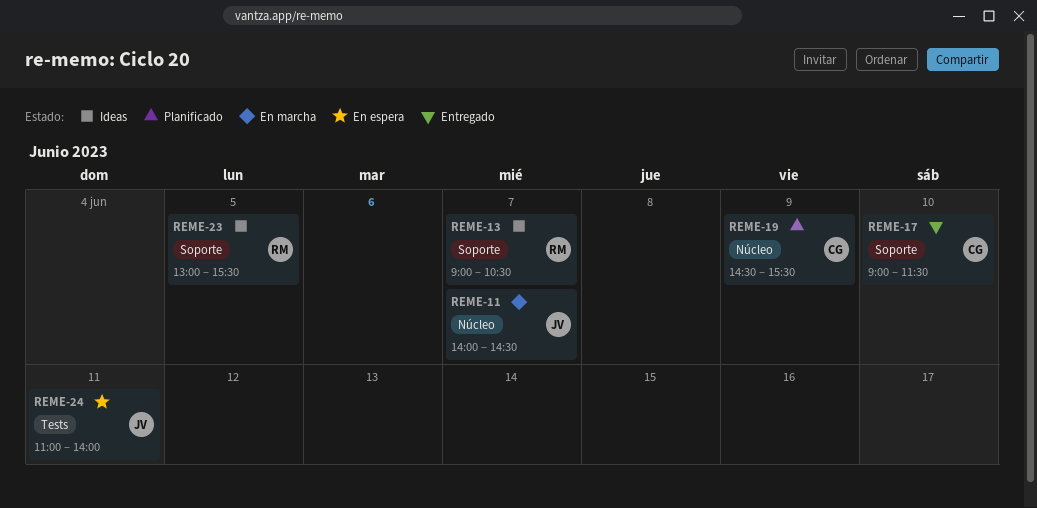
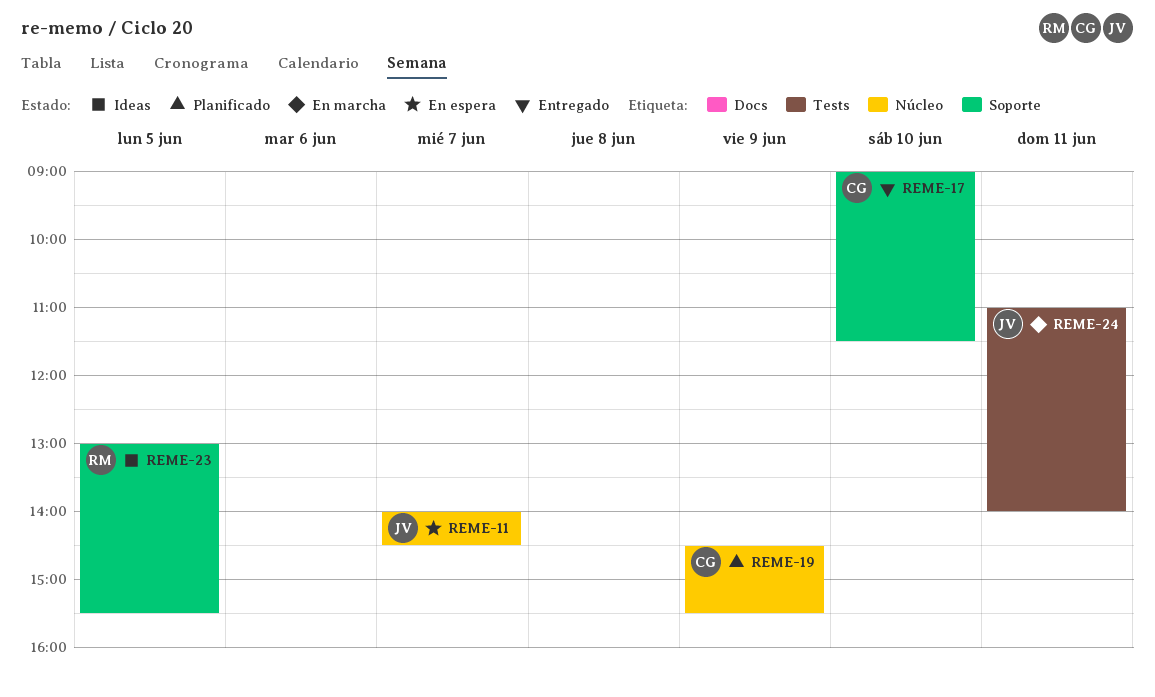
REME-11, status: En marcha -> En espera
REME-13: present -> none
REME-24, status: En espera -> En marcha

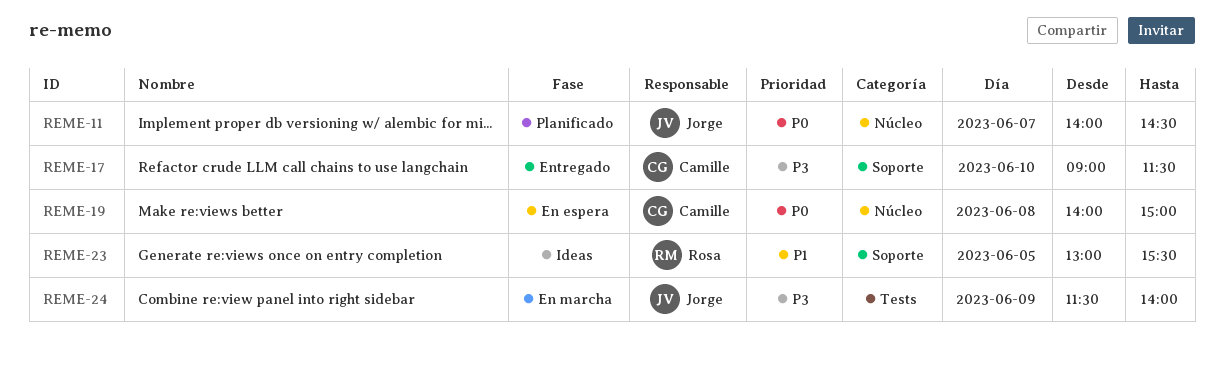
REME-11, status: En espera -> Planificado
REME-19, status: Planificado -> En espera
REME-19, day: Jun 9 -> Jun 8
REME-19, begins: 14:30 -> 14:00
REME-19, ends: 15:30 -> 15:00
REME-24, day: Jun 11 -> Jun 9
REME-24, begins: 11:00 -> 11:30

